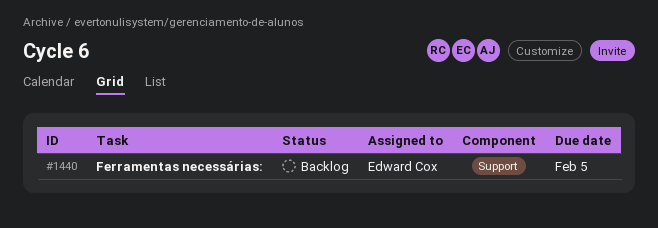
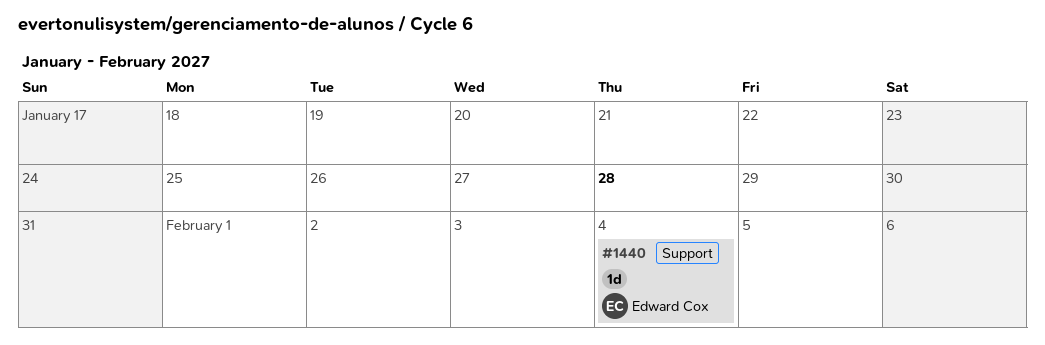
#1440, due: Feb 5 -> Feb 4

